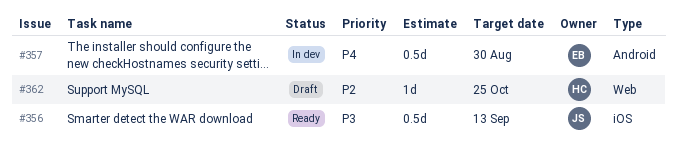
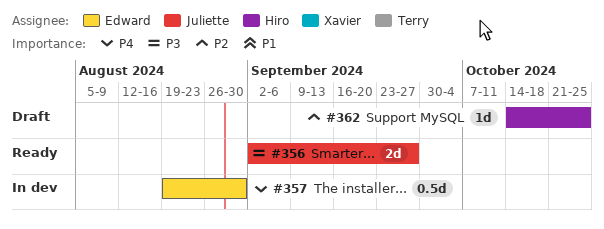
#356, estimate: 0.5d -> 2d
#356, due: Sep 13 -> Sep 27

